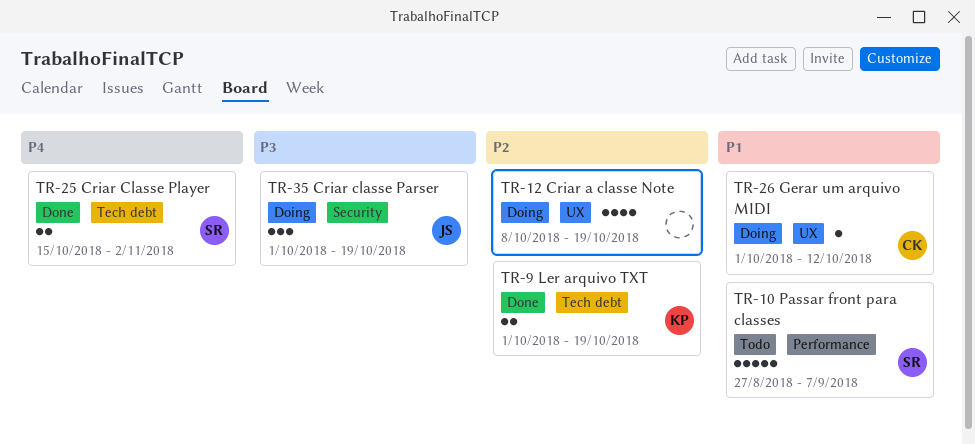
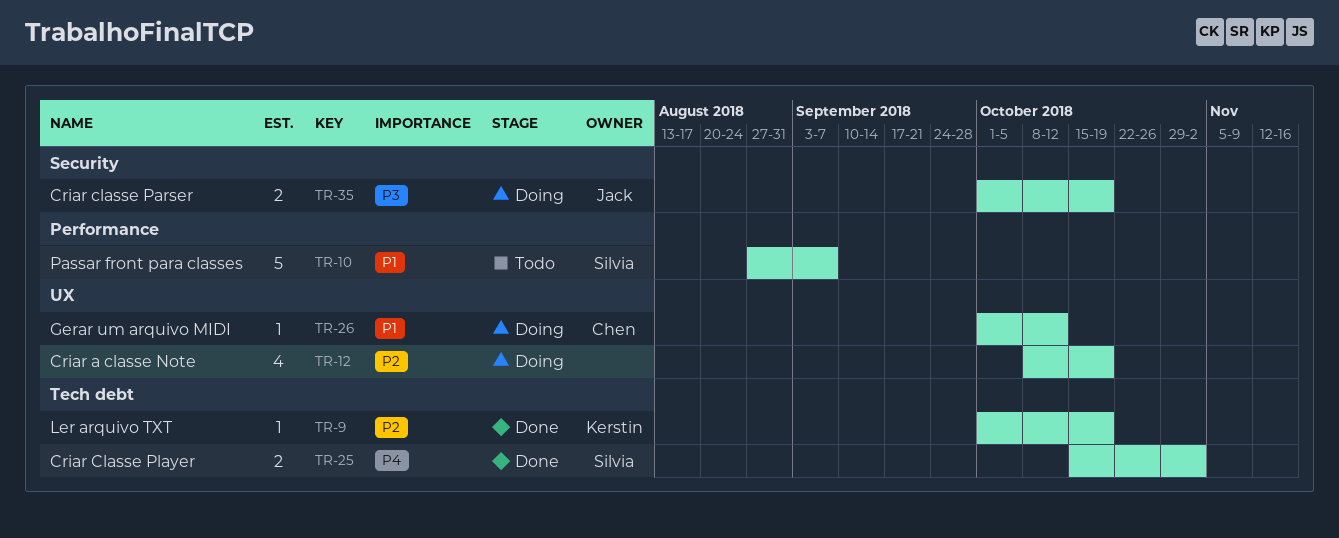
TR-9, estimate: 2 -> 1
TR-35, estimate: 3 -> 2

